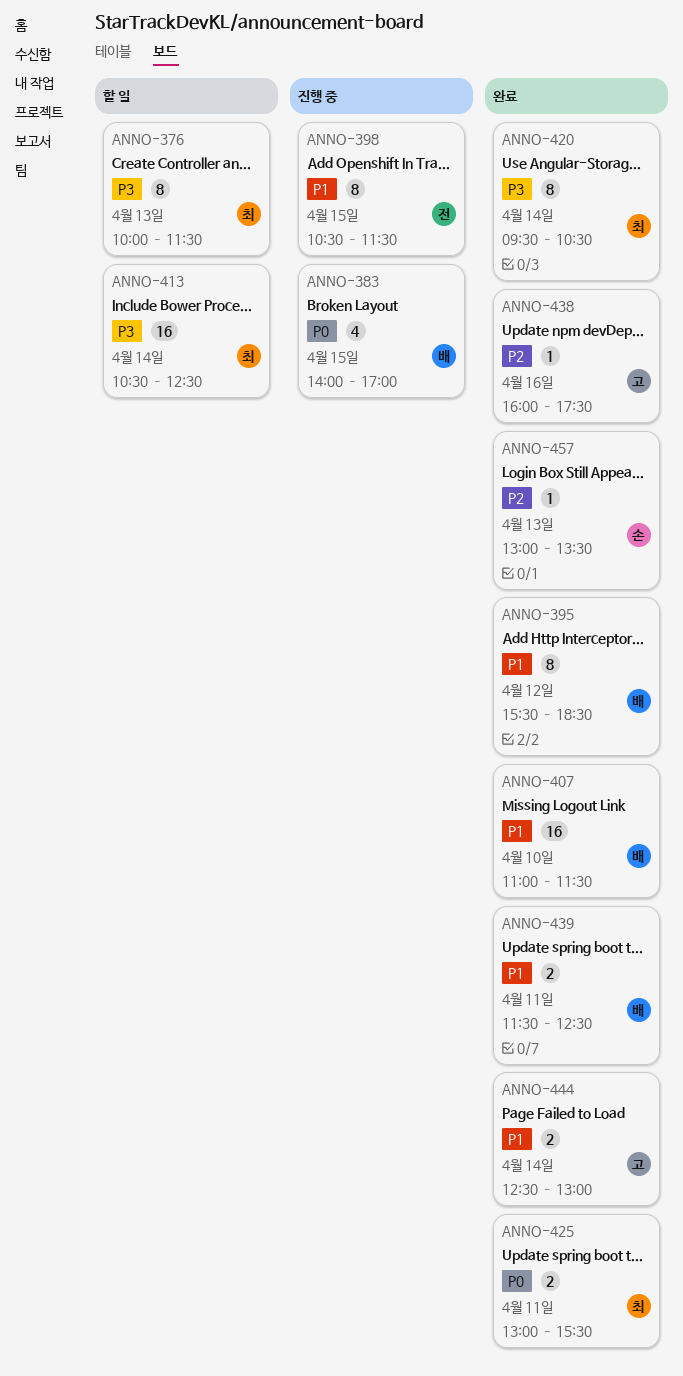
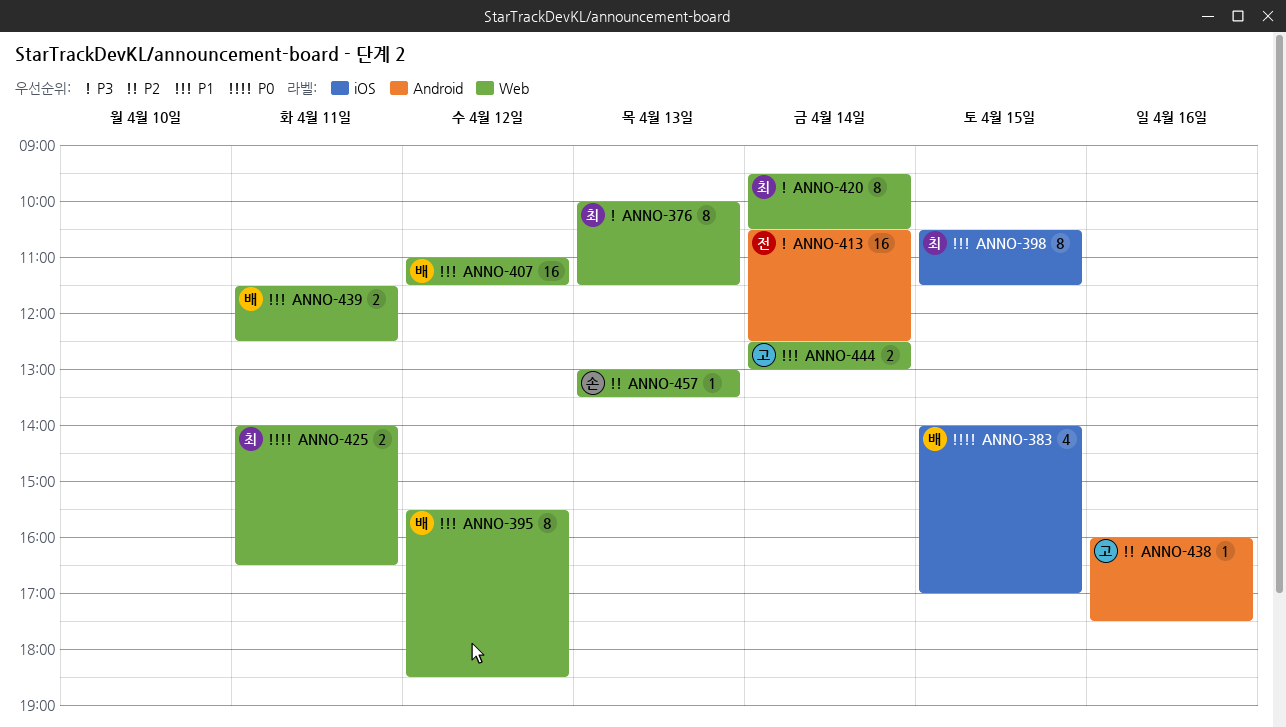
ANNO-398, owner: 전 -> 최
ANNO-407, day: Apr 10 -> Apr 12
ANNO-413, owner: 최 -> 전
ANNO-425, begins: 13:00 -> 14:00
ANNO-425, ends: 15:30 -> 16:30

